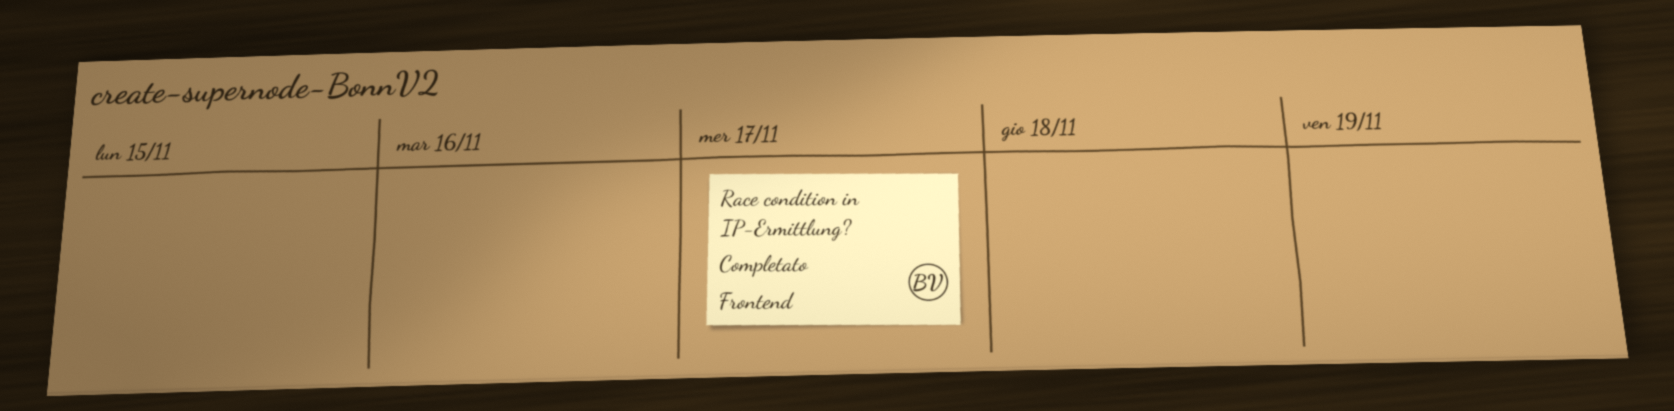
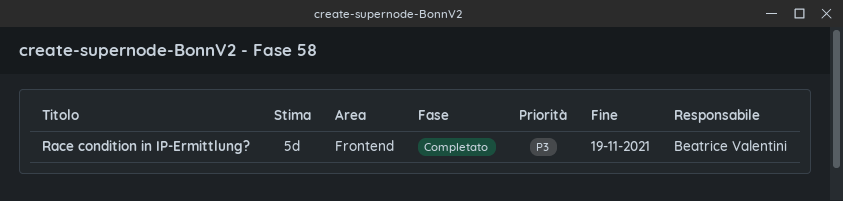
Race condition in IP-Ermittlung?, due: Nov 17 -> Nov 19

